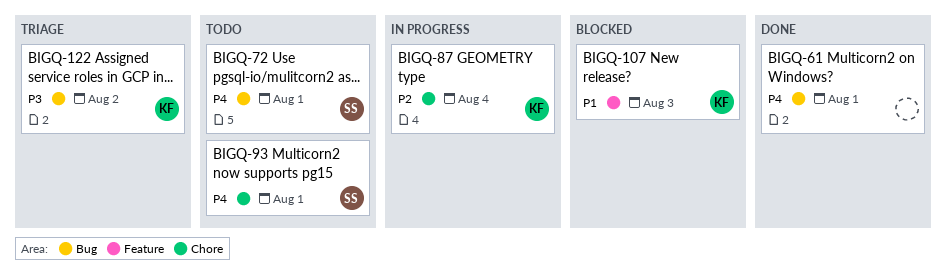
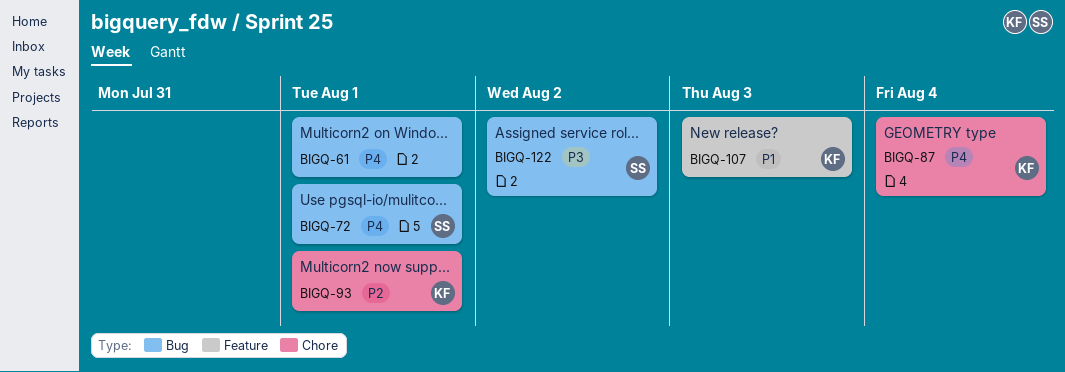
BIGQ-87, priority: P2 -> P4
BIGQ-93, owner: SS -> KF
BIGQ-93, priority: P4 -> P2
BIGQ-122, owner: KF -> SS

